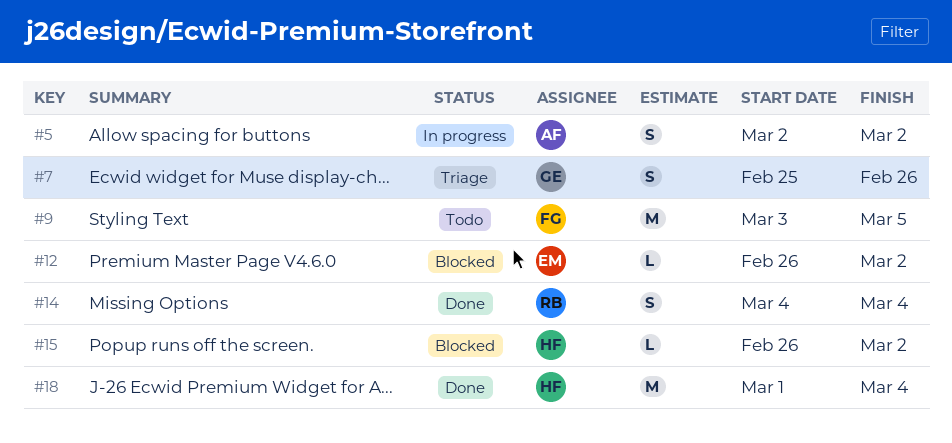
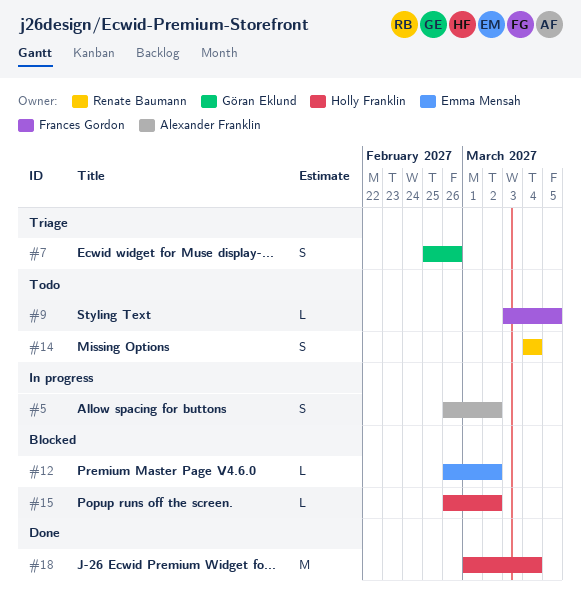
#5, start: Mar 2 -> Feb 26
#9, estimate: M -> L
#14, status: Done -> Todo

